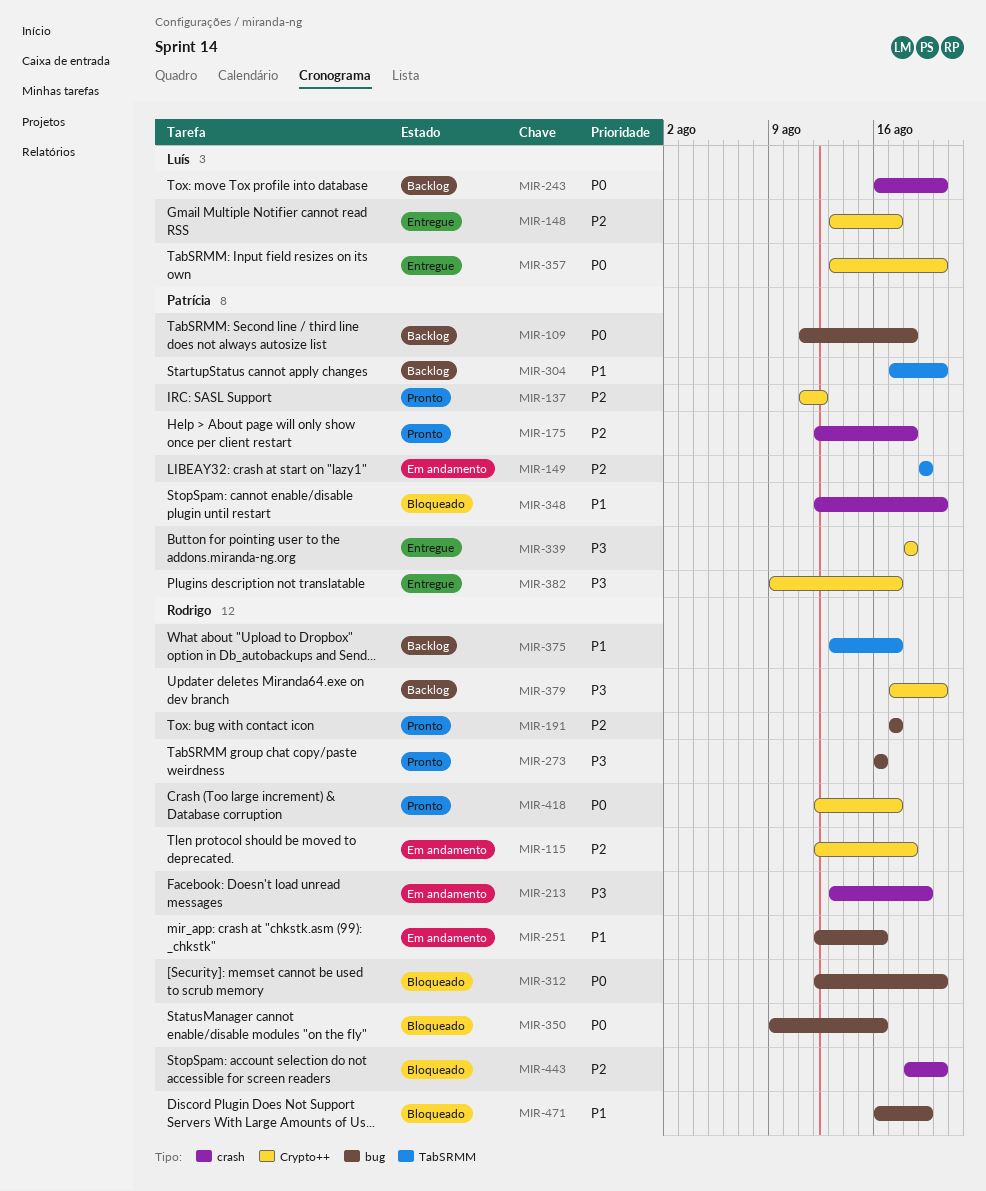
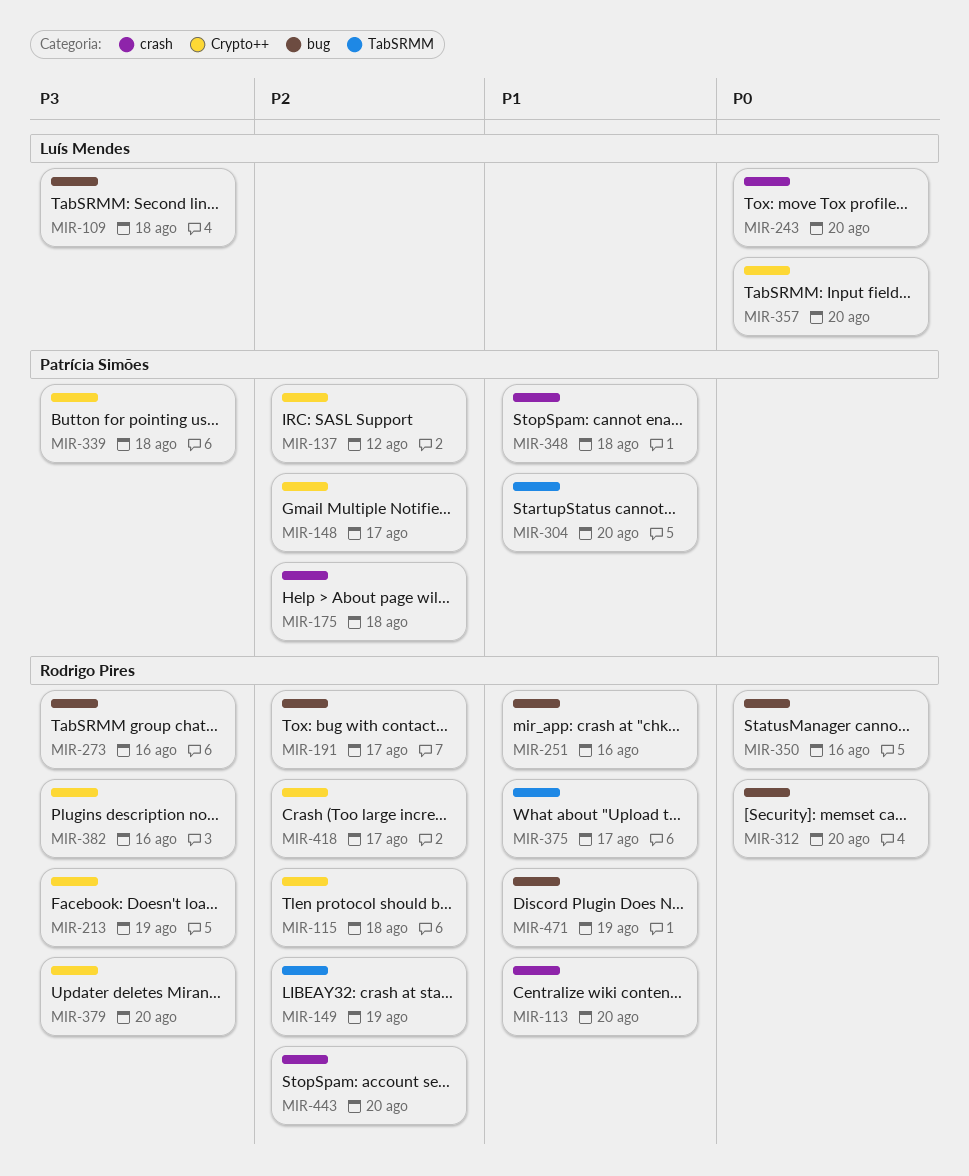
MIR-109, owner: Patrícia Simões -> Luís Mendes
MIR-109, priority: P0 -> P3
MIR-113: none -> present
MIR-148, owner: Luís Mendes -> Patrícia Simões
MIR-149, owner: Patrícia Simões -> Rodrigo Pires
MIR-213, label: crash -> Crypto++
MIR-348, due: Aug 20 -> Aug 18
MIR-382, owner: Patrícia Simões -> Rodrigo Pires
MIR-382, due: Aug 17 -> Aug 16
MIR-418, priority: P0 -> P2

